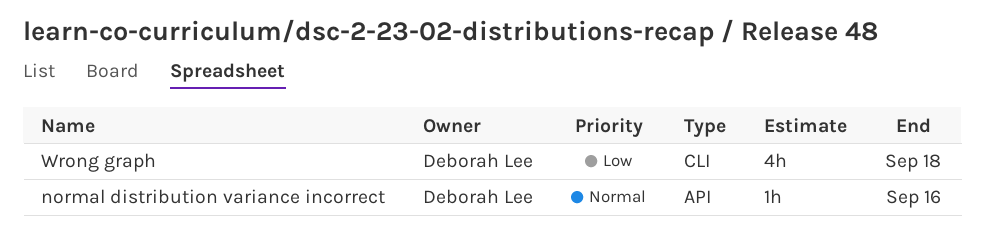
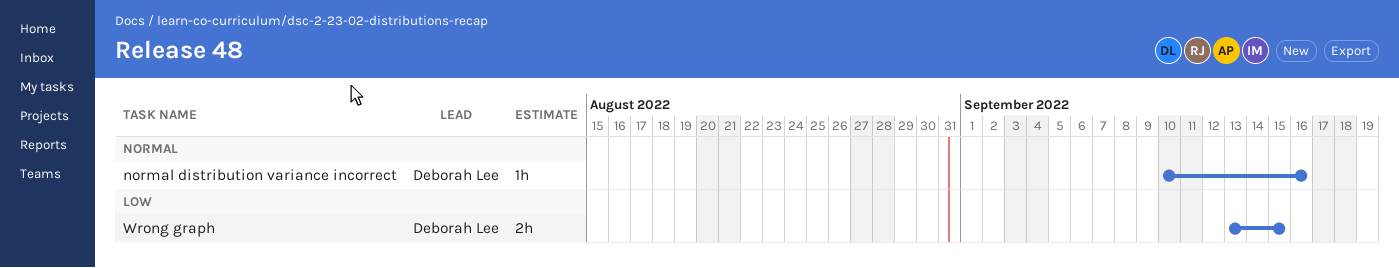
Wrong graph, estimate: 4h -> 2h
Wrong graph, due: Sep 18 -> Sep 15

